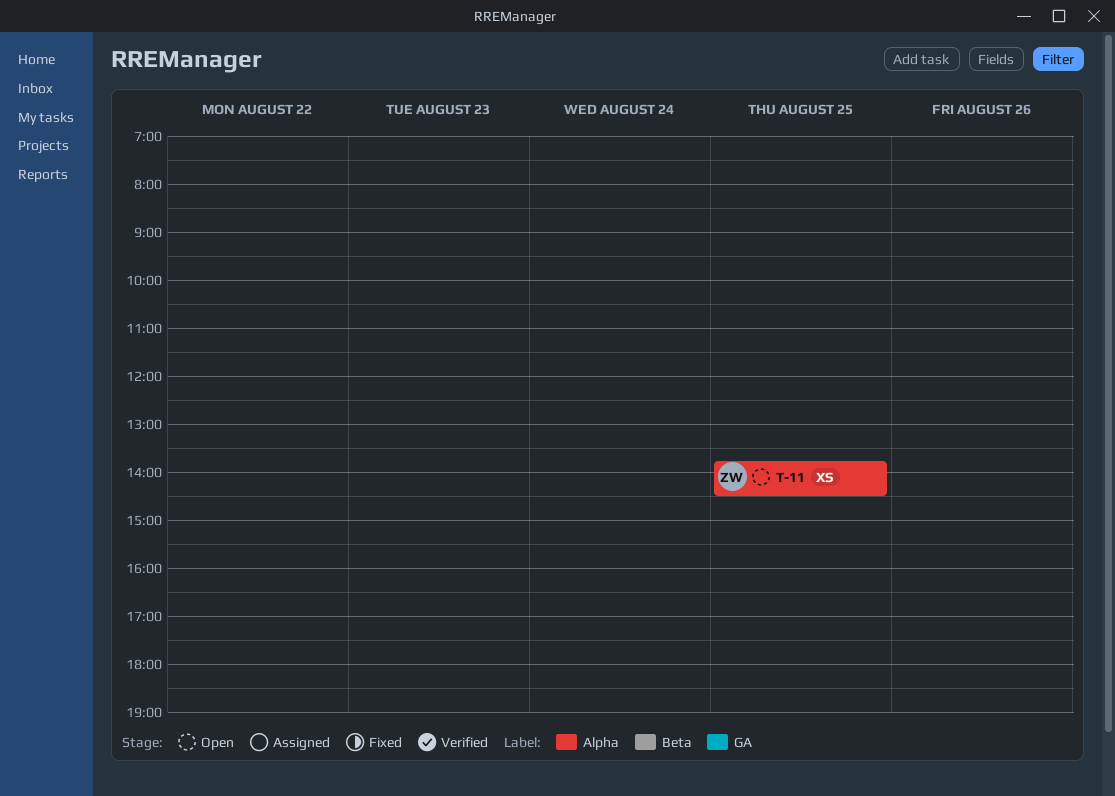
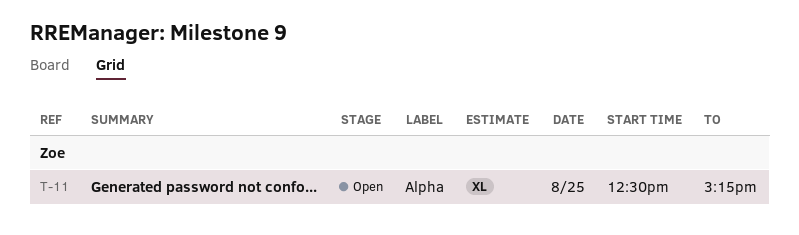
T-11, estimate: XS -> XL
T-11, begins: 13:45 -> 12:30
T-11, ends: 14:30 -> 15:15

